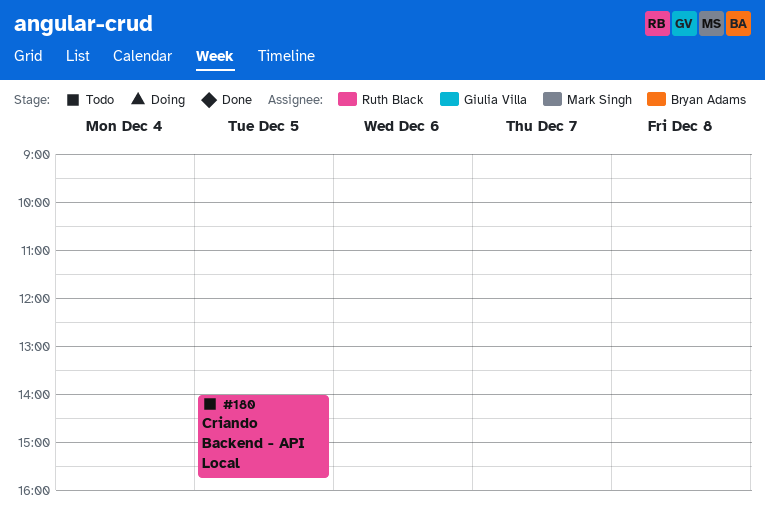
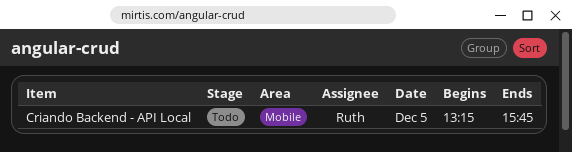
Criando Backend - API Local, begins: 14:00 -> 13:15

